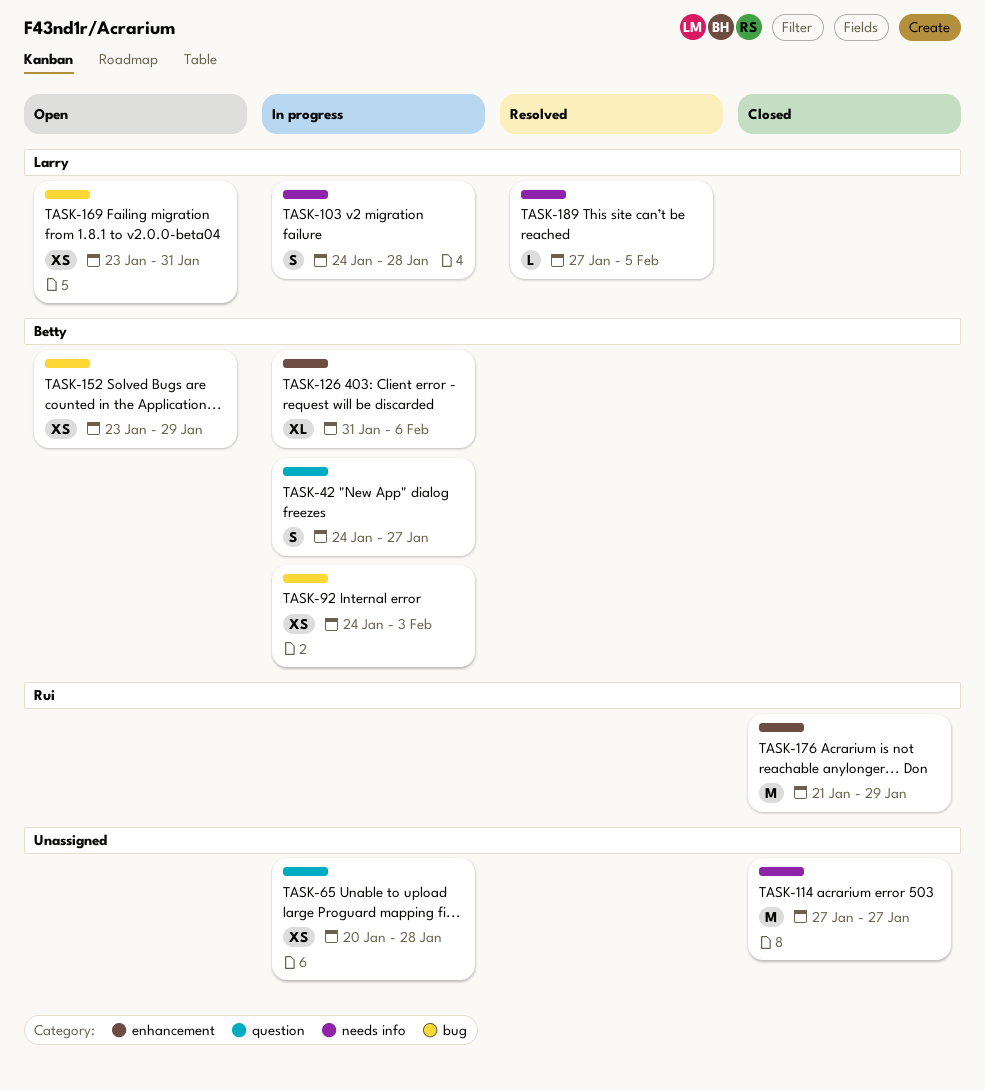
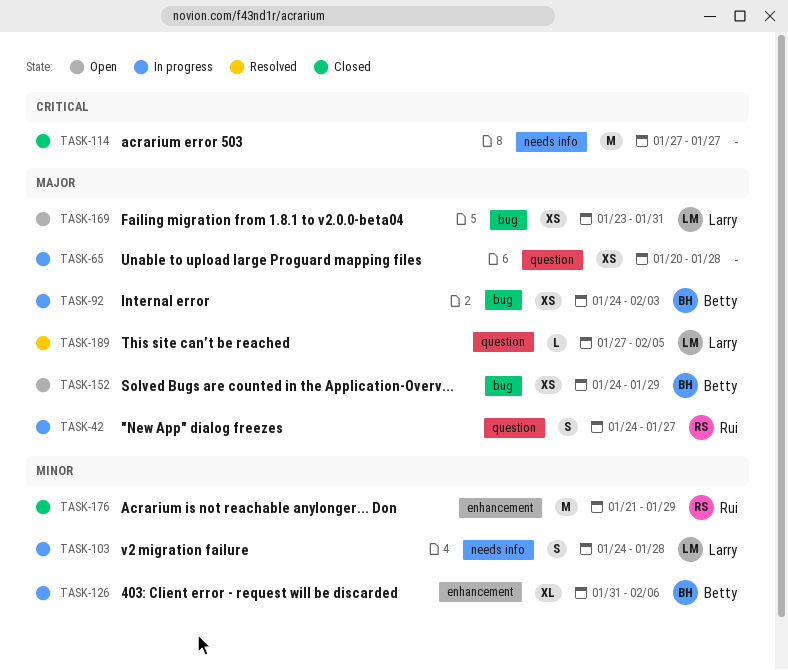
TASK-42, owner: Betty -> Rui
TASK-152, start: Jan 23 -> Jan 24
TASK-189, label: needs info -> question

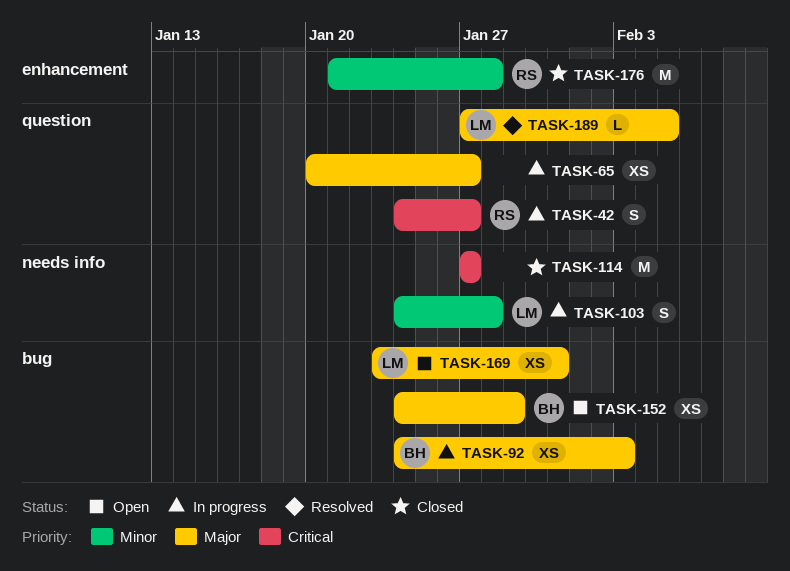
TASK-42, priority: Major -> Critical
TASK-65, due: Jan 28 -> Jan 27
TASK-126: present -> none
TASK-176, due: Jan 29 -> Jan 28

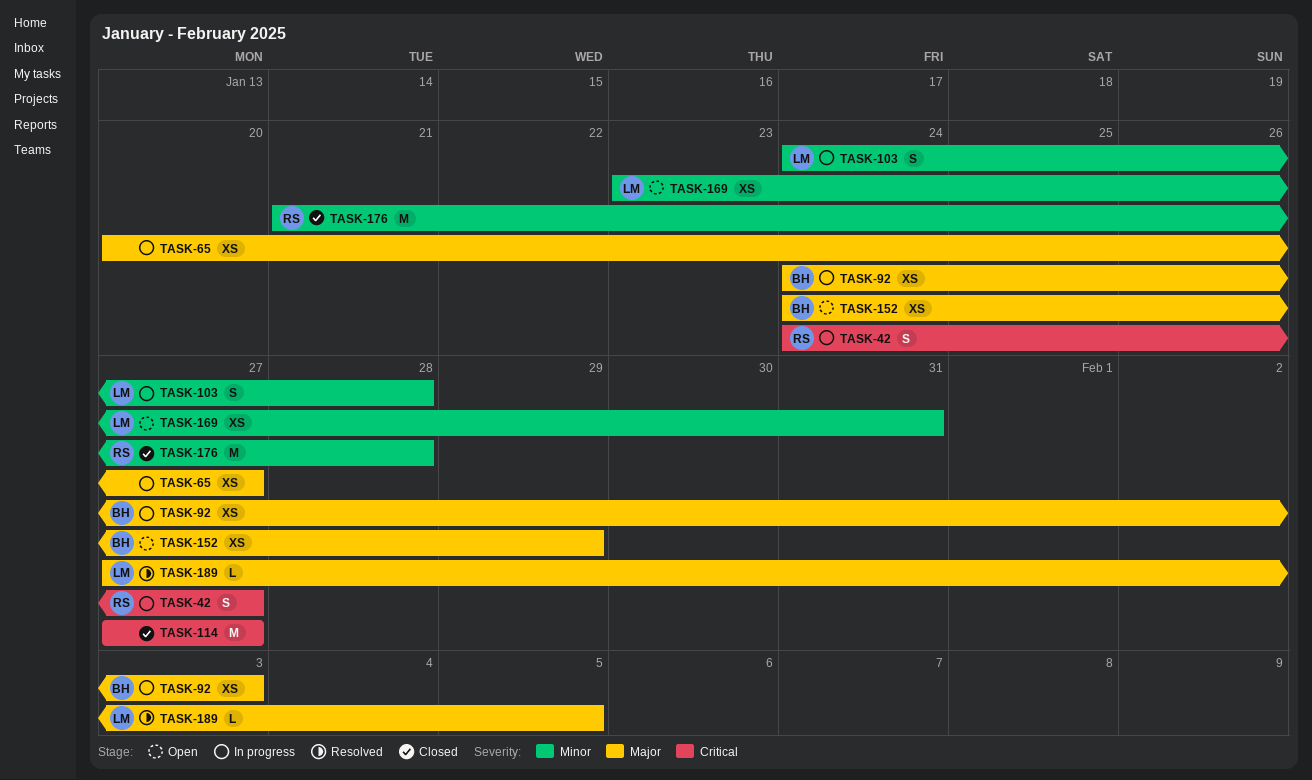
TASK-169, priority: Major -> Minor

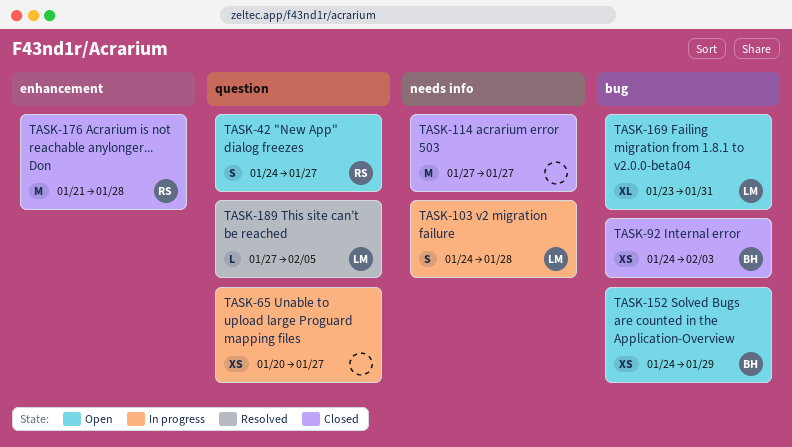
TASK-42, status: In progress -> Open
TASK-92, status: In progress -> Closed
TASK-169, estimate: XS -> XL

